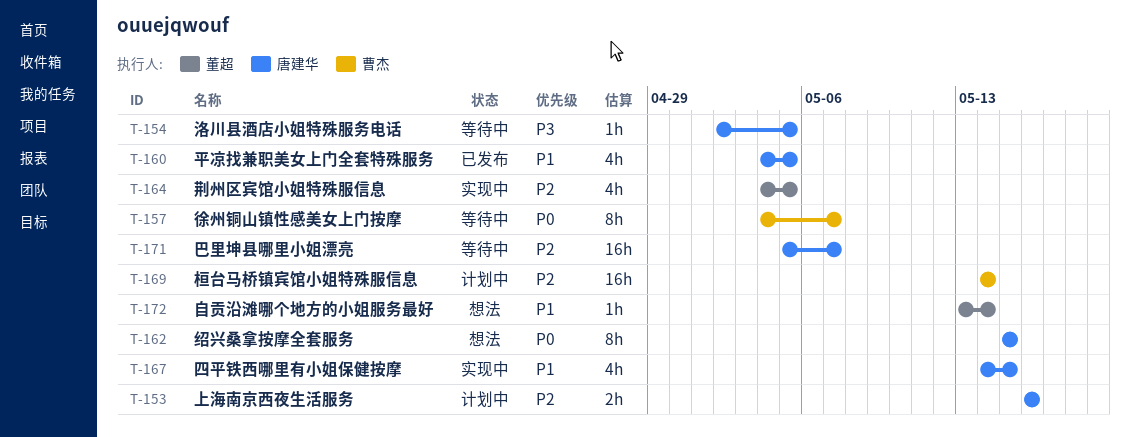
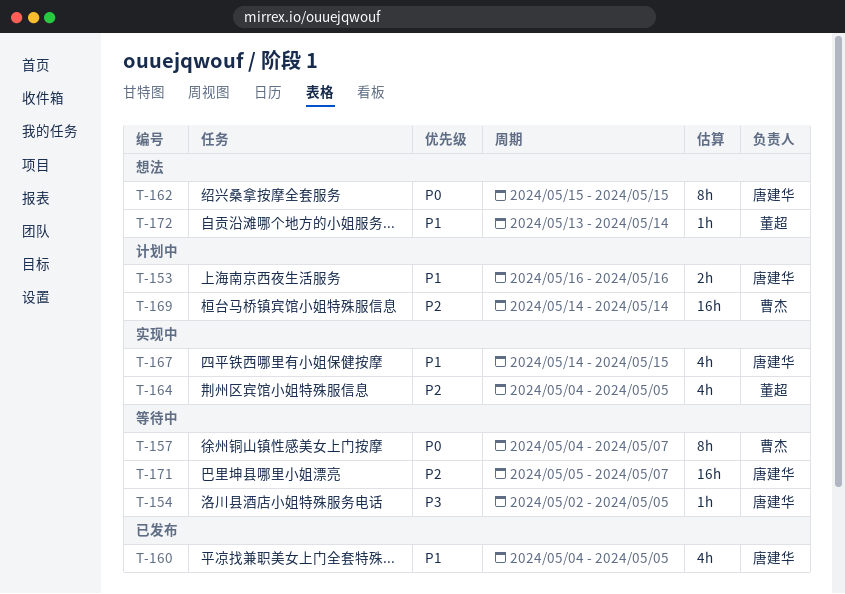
T-153, priority: P2 -> P1

